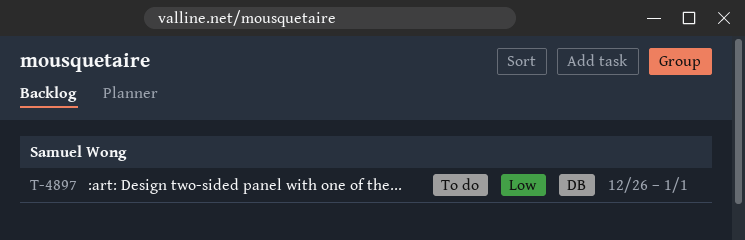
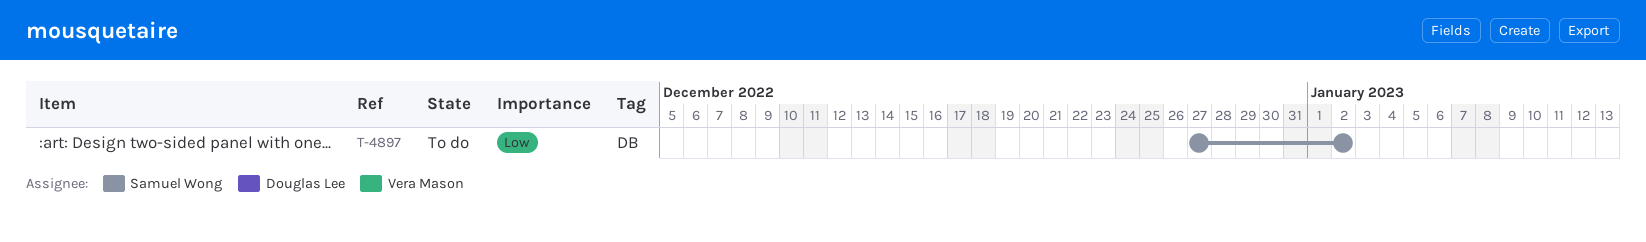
T-4897, start: Dec 26 -> Dec 27
T-4897, due: Jan 1 -> Jan 2

